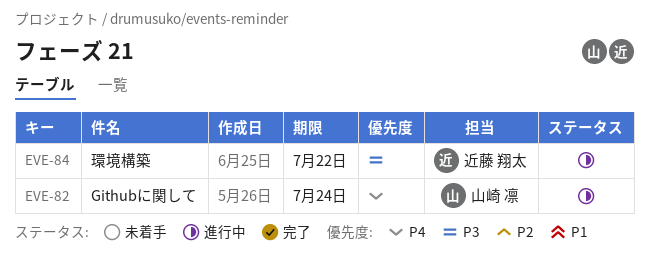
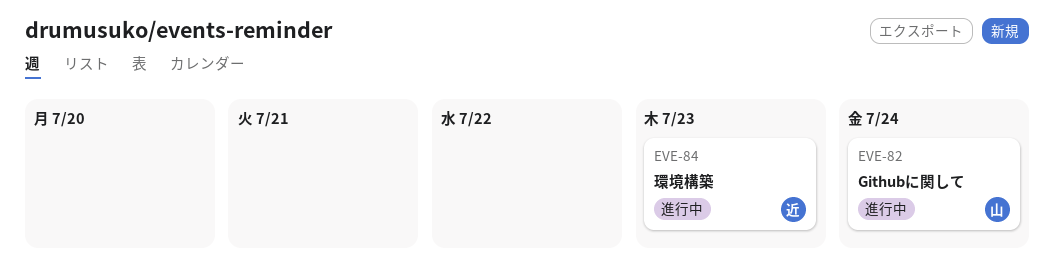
EVE-84, due: Jul 22 -> Jul 23

